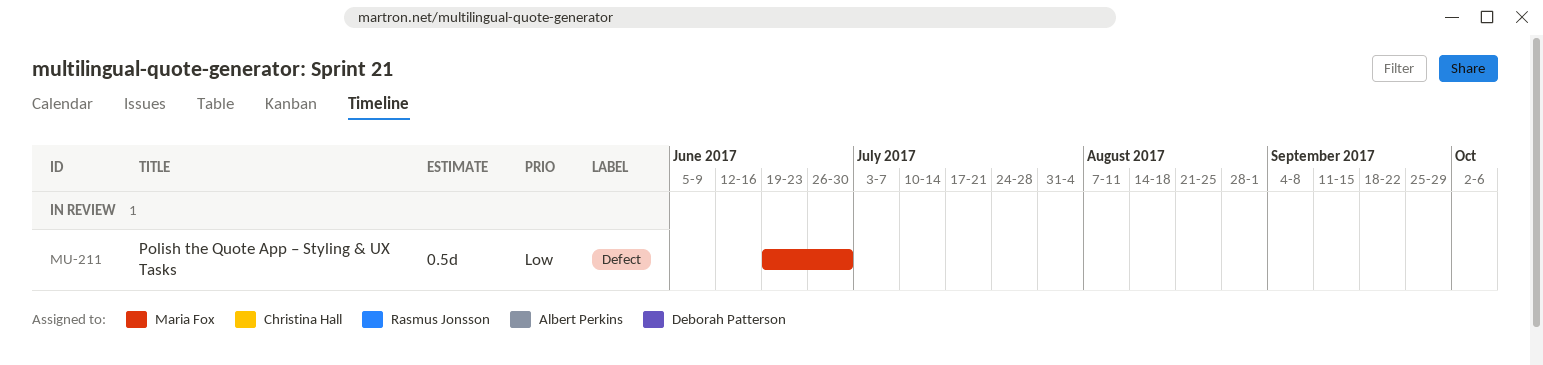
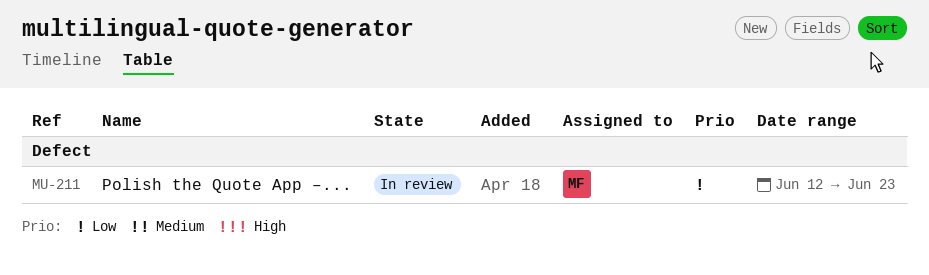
MU-211, start: Jun 19 -> Jun 12
MU-211, due: Jun 30 -> Jun 23

